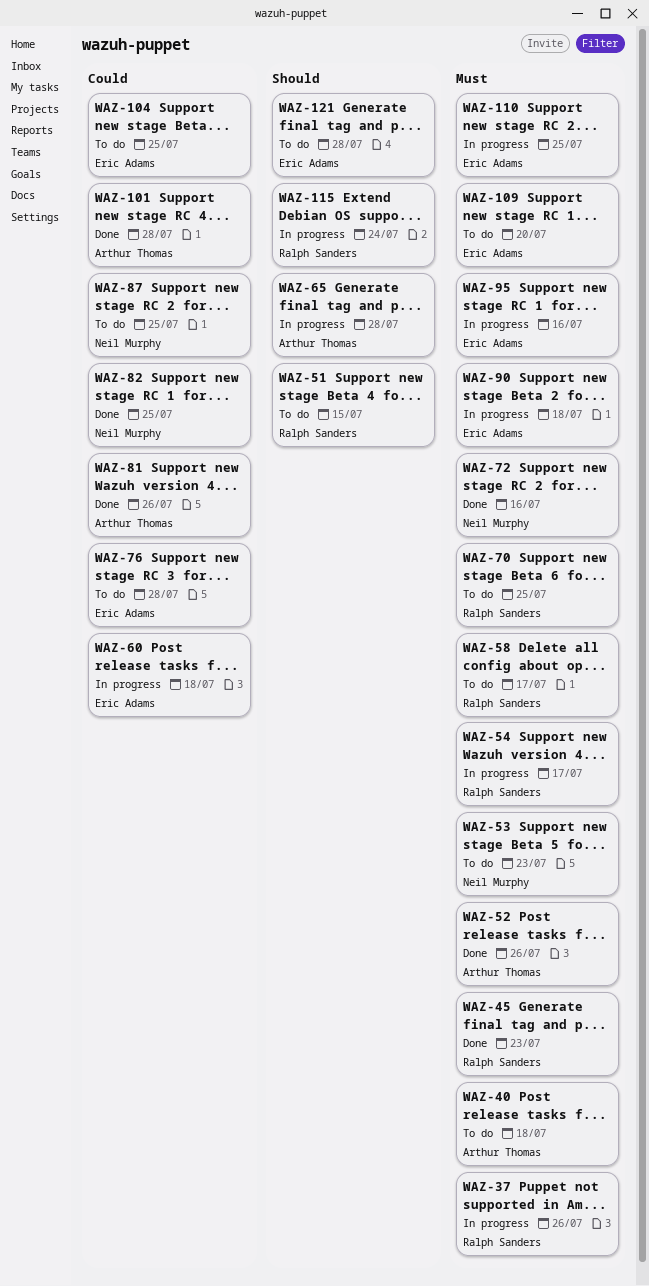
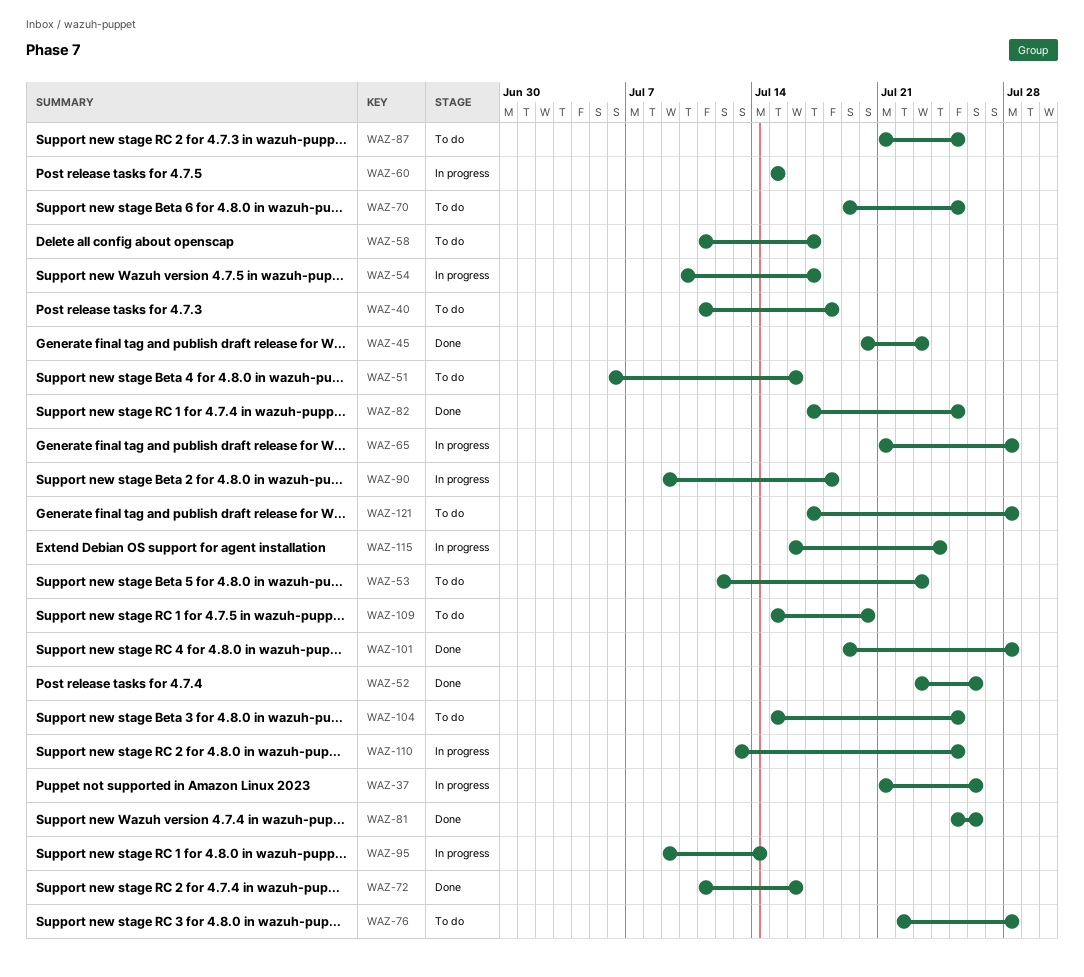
WAZ-51, due: Jul 15 -> Jul 16
WAZ-60, due: Jul 18 -> Jul 15
WAZ-95, due: Jul 16 -> Jul 14

